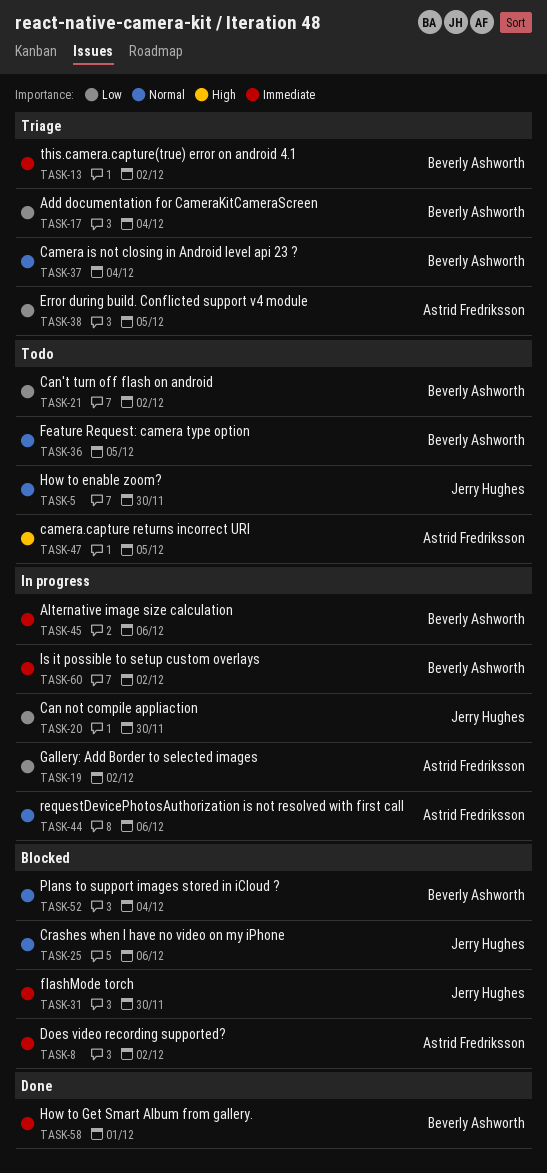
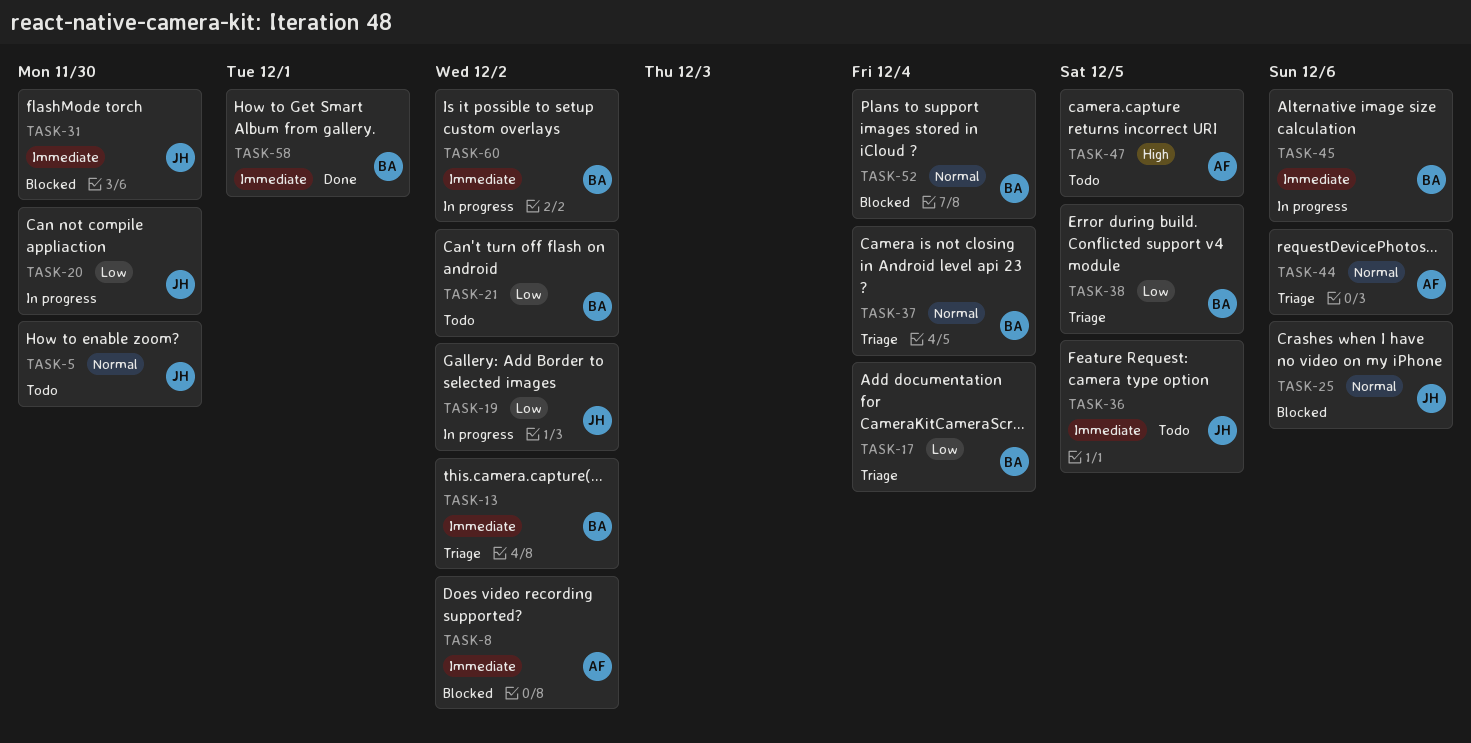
TASK-19, owner: Astrid Fredriksson -> Jerry Hughes
TASK-36, owner: Beverly Ashworth -> Jerry Hughes
TASK-36, priority: Normal -> Immediate
TASK-38, owner: Astrid Fredriksson -> Beverly Ashworth
TASK-44, status: In progress -> Triage

